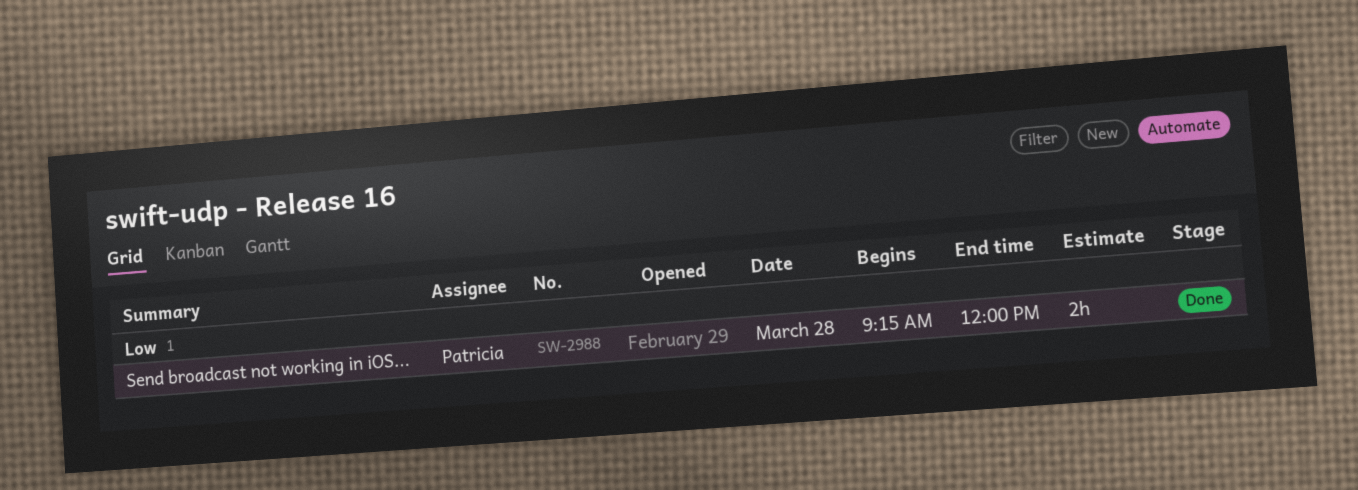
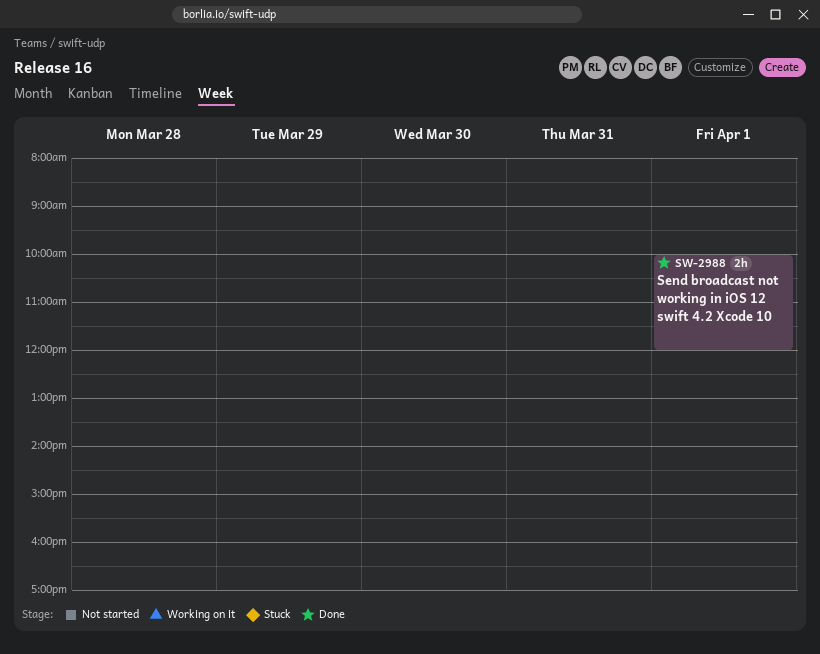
SW-2988, day: Mar 28 -> Apr 1
SW-2988, begins: 09:15 -> 10:00

